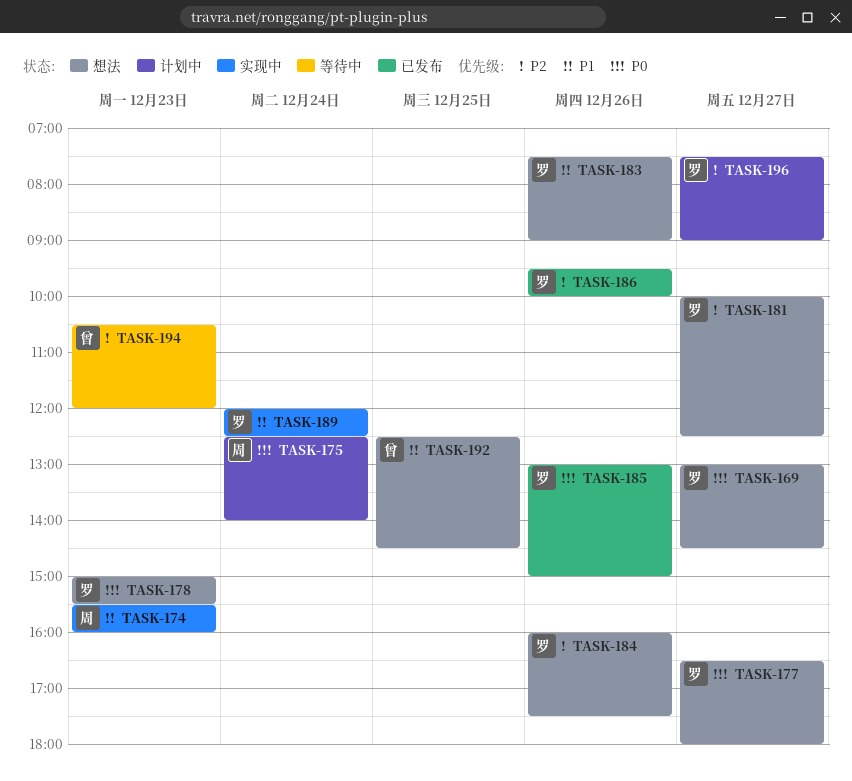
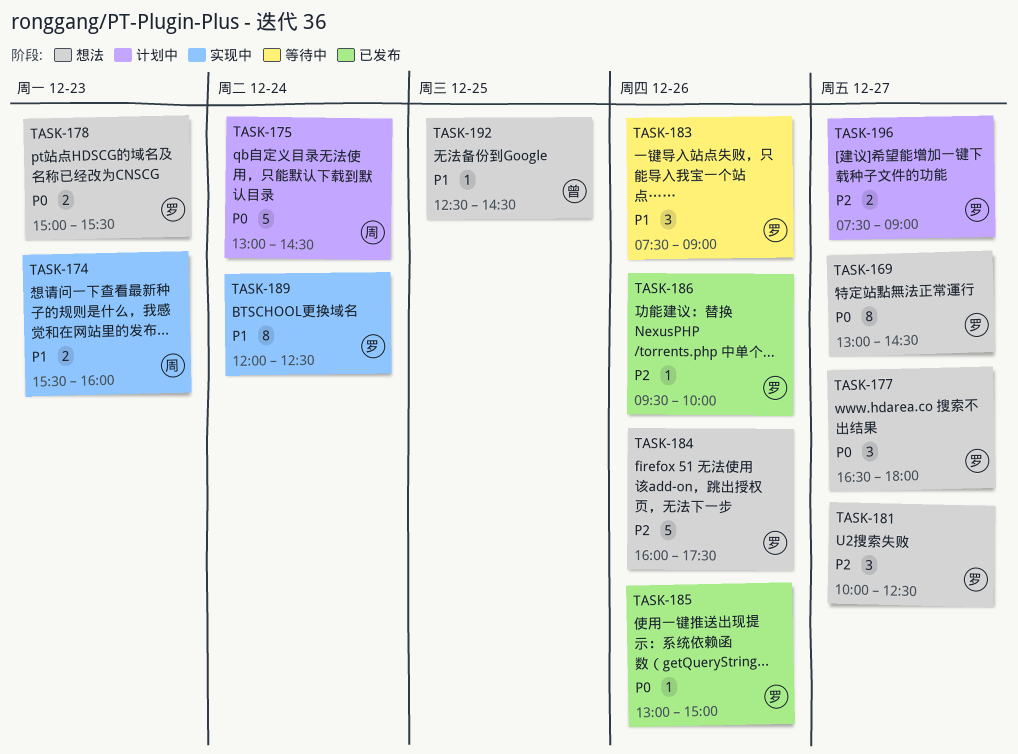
TASK-175, begins: 12:30 -> 13:00
TASK-175, ends: 14:00 -> 14:30
TASK-183, status: 想法 -> 等待中
TASK-194: present -> none

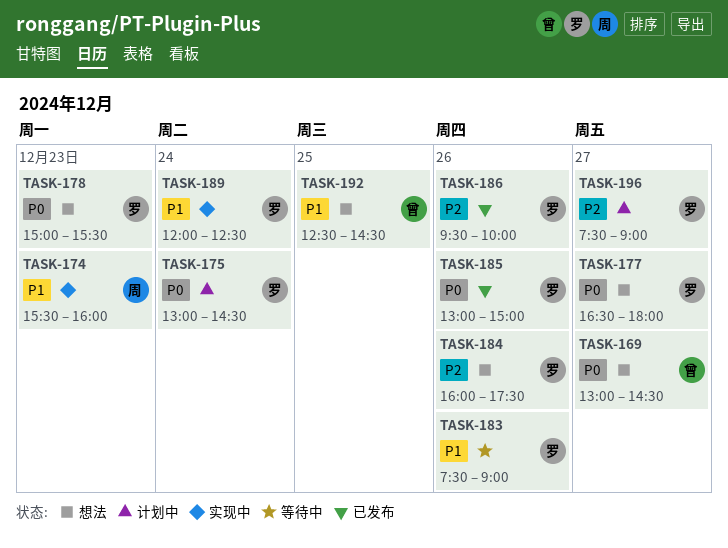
TASK-169, owner: 罗 -> 曾
TASK-175, owner: 周 -> 罗
TASK-181: present -> none

